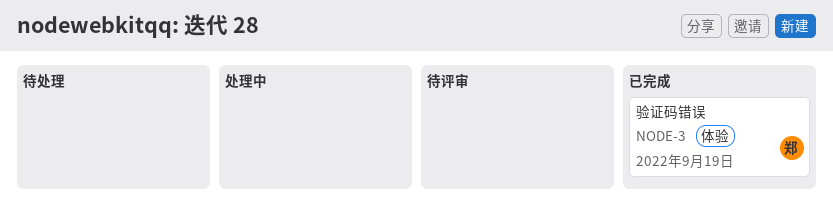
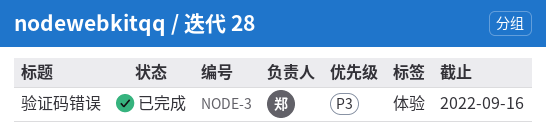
NODE-3, due: Sep 19 -> Sep 16

